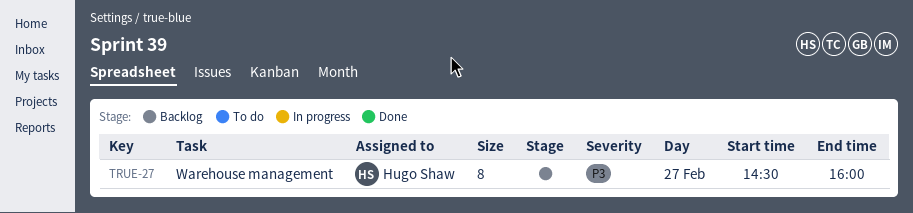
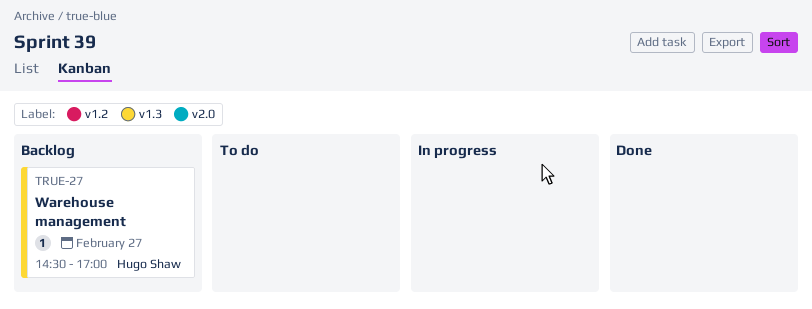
TRUE-27, estimate: 8 -> 1
TRUE-27, ends: 16:00 -> 17:00

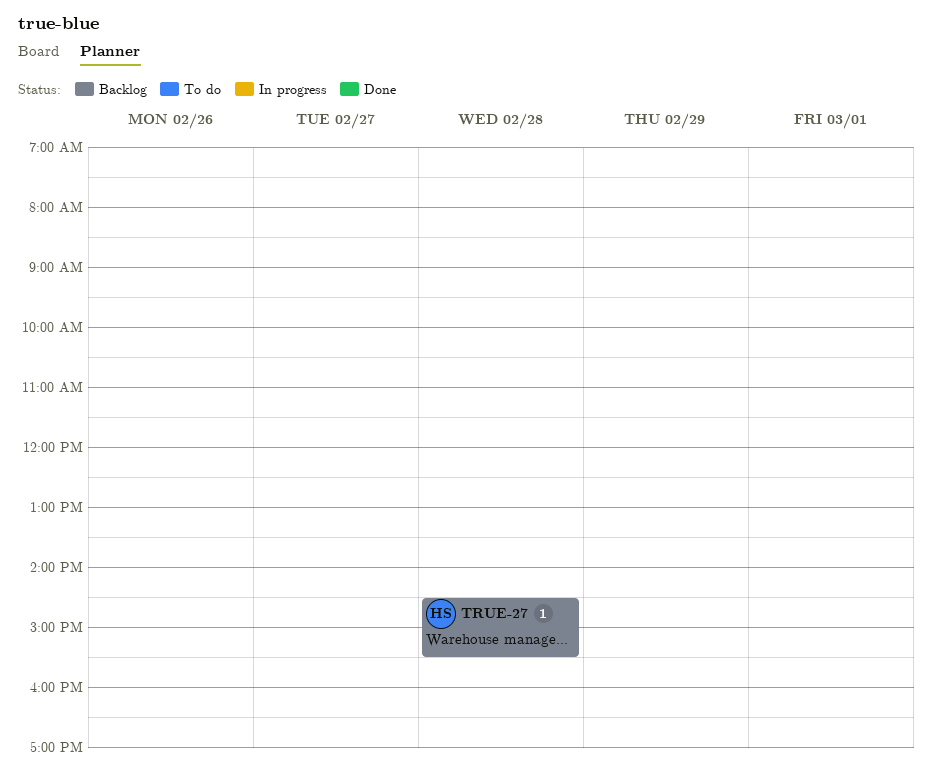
TRUE-27, day: Feb 27 -> Feb 28
TRUE-27, ends: 17:00 -> 15:30

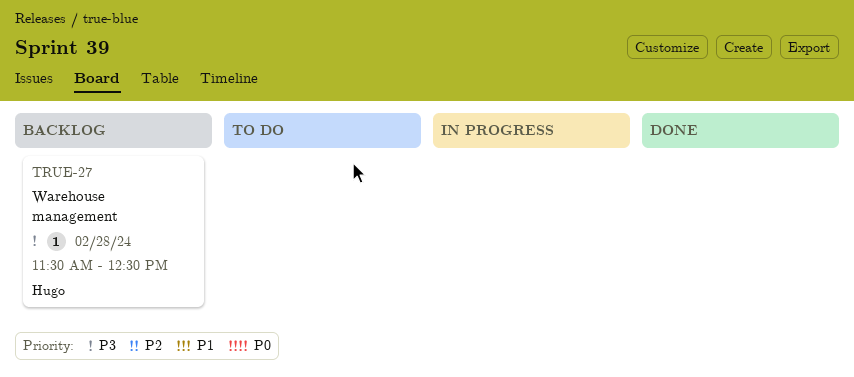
TRUE-27, begins: 14:30 -> 11:30
TRUE-27, ends: 15:30 -> 12:30

